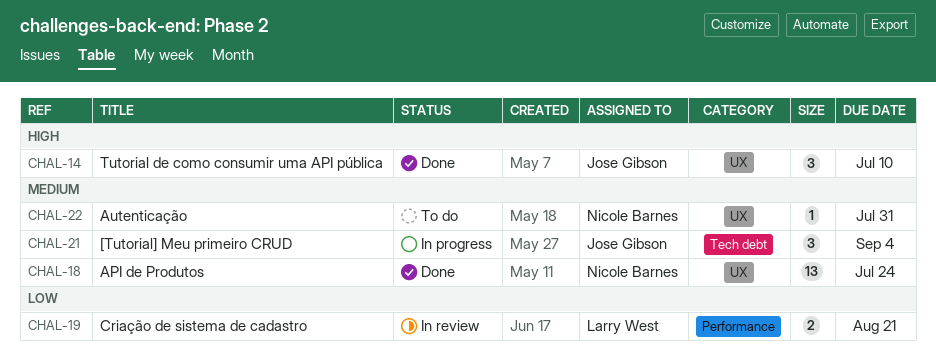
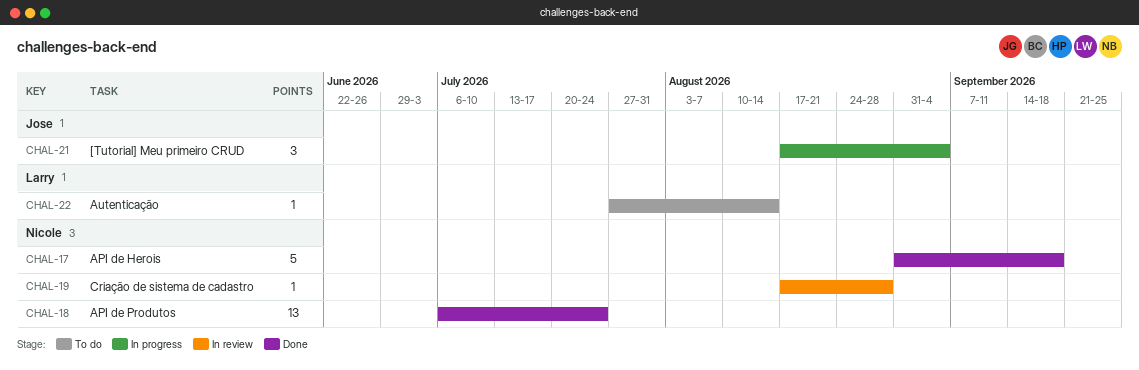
CHAL-14: present -> none
CHAL-17: none -> present
CHAL-19, owner: Larry West -> Nicole Barnes
CHAL-19, estimate: 2 -> 1
CHAL-19, due: Aug 21 -> Aug 28
CHAL-22, owner: Nicole Barnes -> Larry West
CHAL-22, due: Jul 31 -> Aug 14

